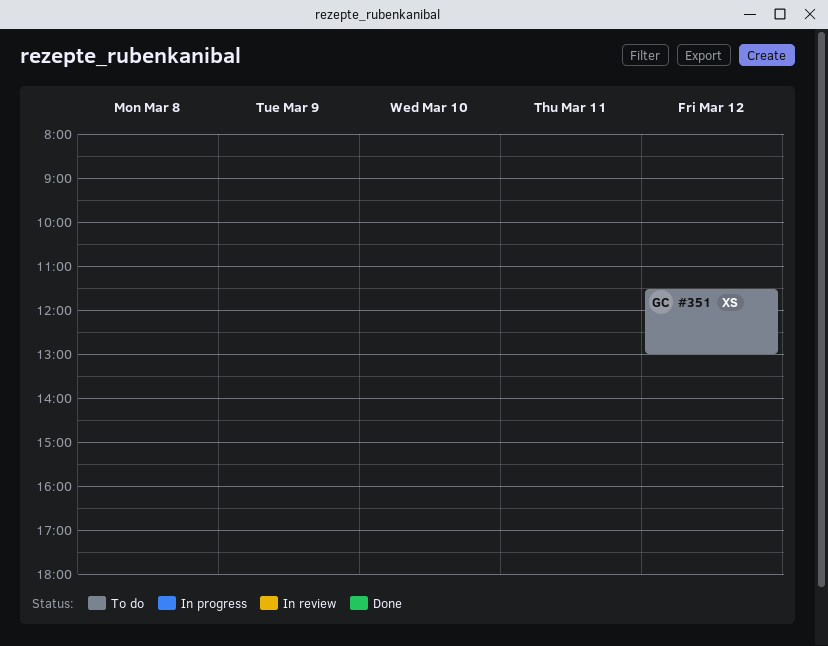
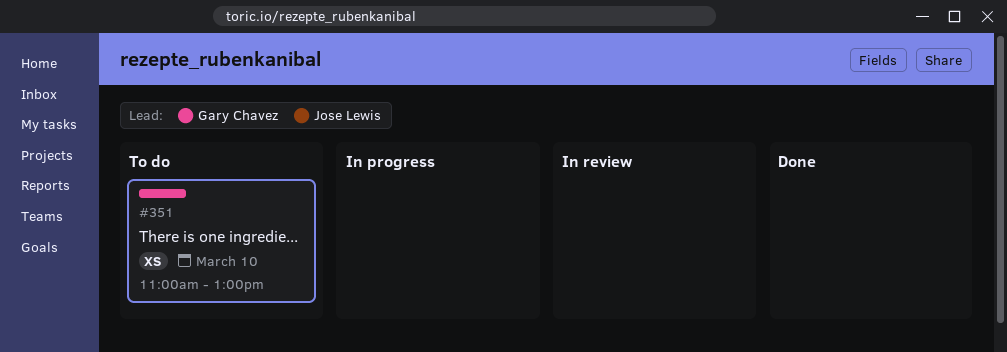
#351, day: Mar 12 -> Mar 10
#351, begins: 11:30 -> 11:00

